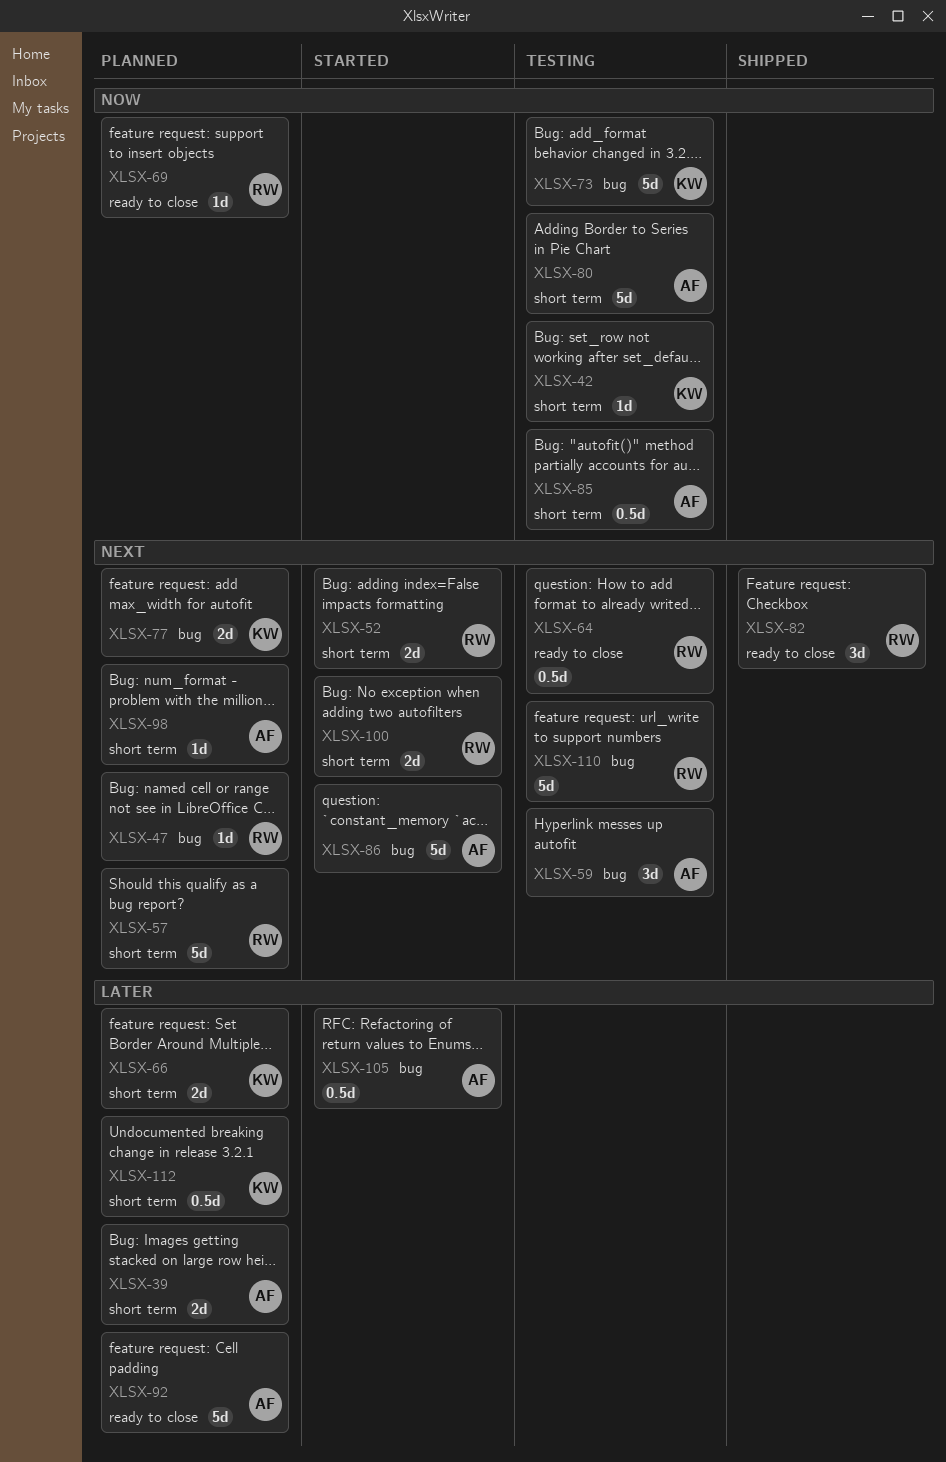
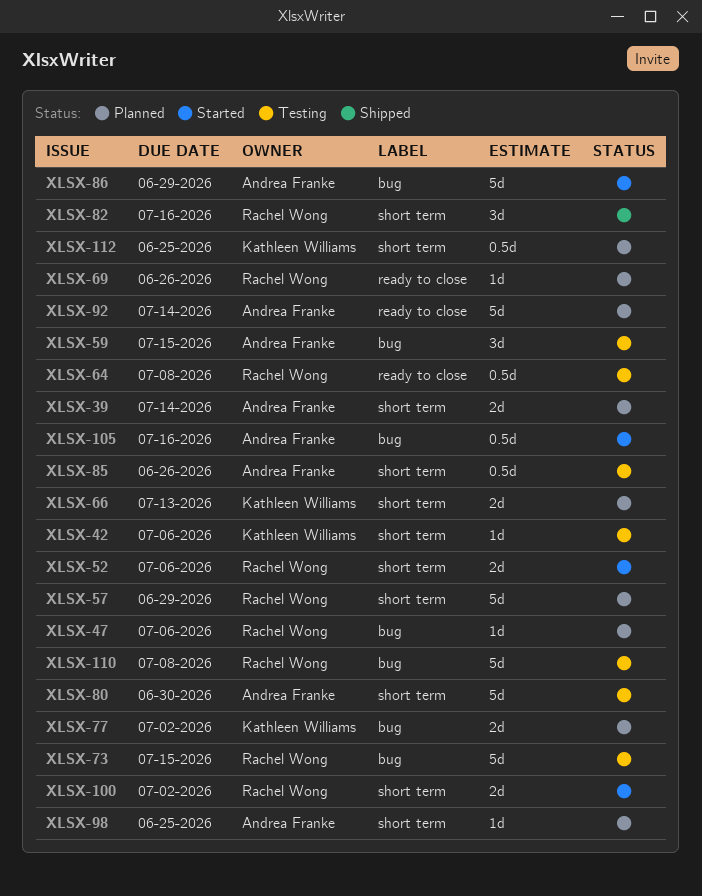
XLSX-73, owner: Kathleen Williams -> Rachel Wong
XLSX-82, label: ready to close -> short term

